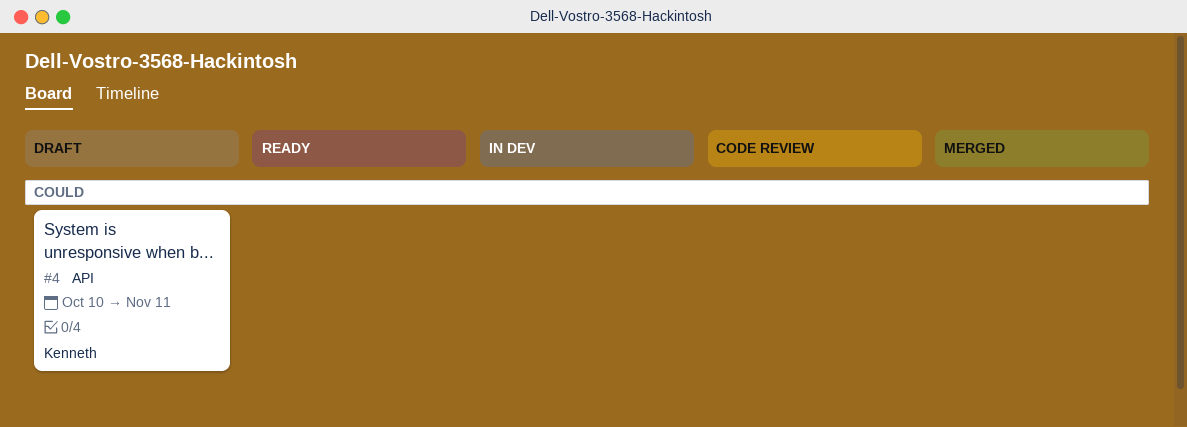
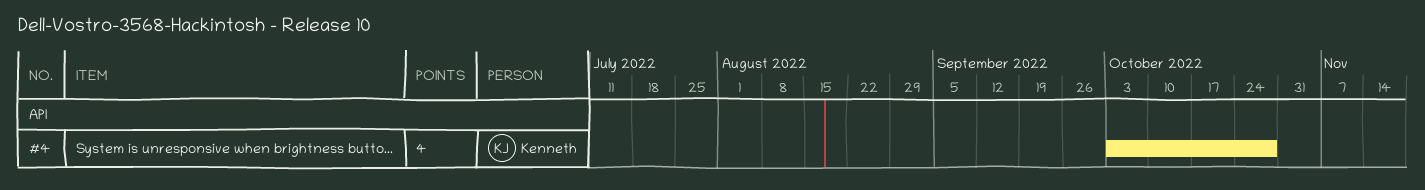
#4, start: Oct 10 -> Oct 3
#4, due: Nov 11 -> Oct 28

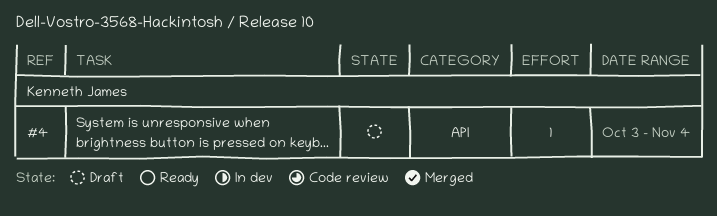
#4, estimate: 4 -> 1
#4, due: Oct 28 -> Nov 4

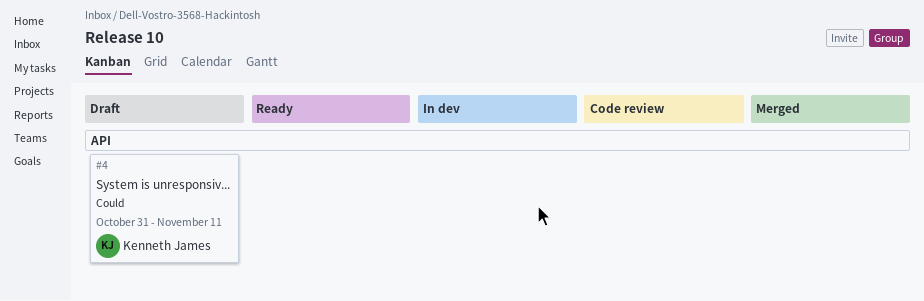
#4, start: Oct 3 -> Oct 31
#4, due: Nov 4 -> Nov 11

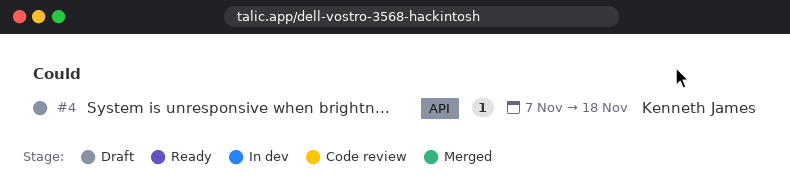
#4, start: Oct 31 -> Nov 7
#4, due: Nov 11 -> Nov 18

